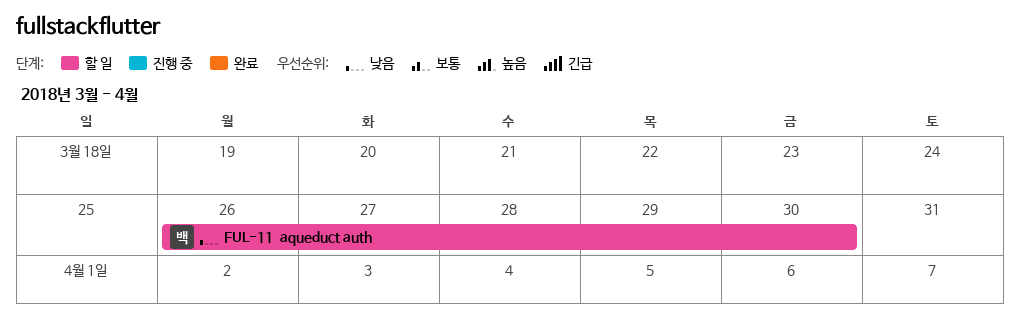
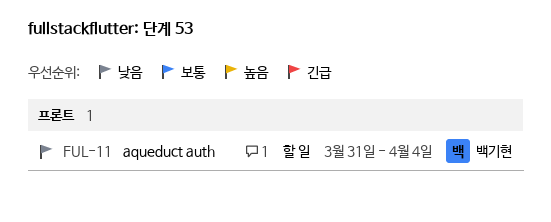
FUL-11, start: Mar 26 -> Mar 31
FUL-11, due: Mar 30 -> Apr 4

